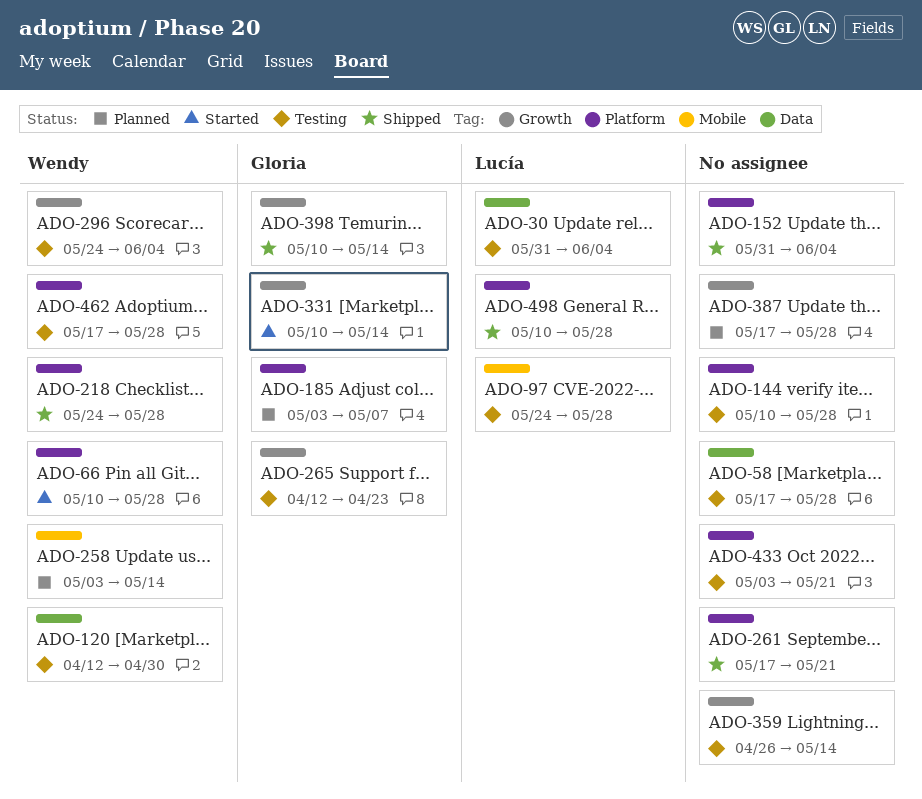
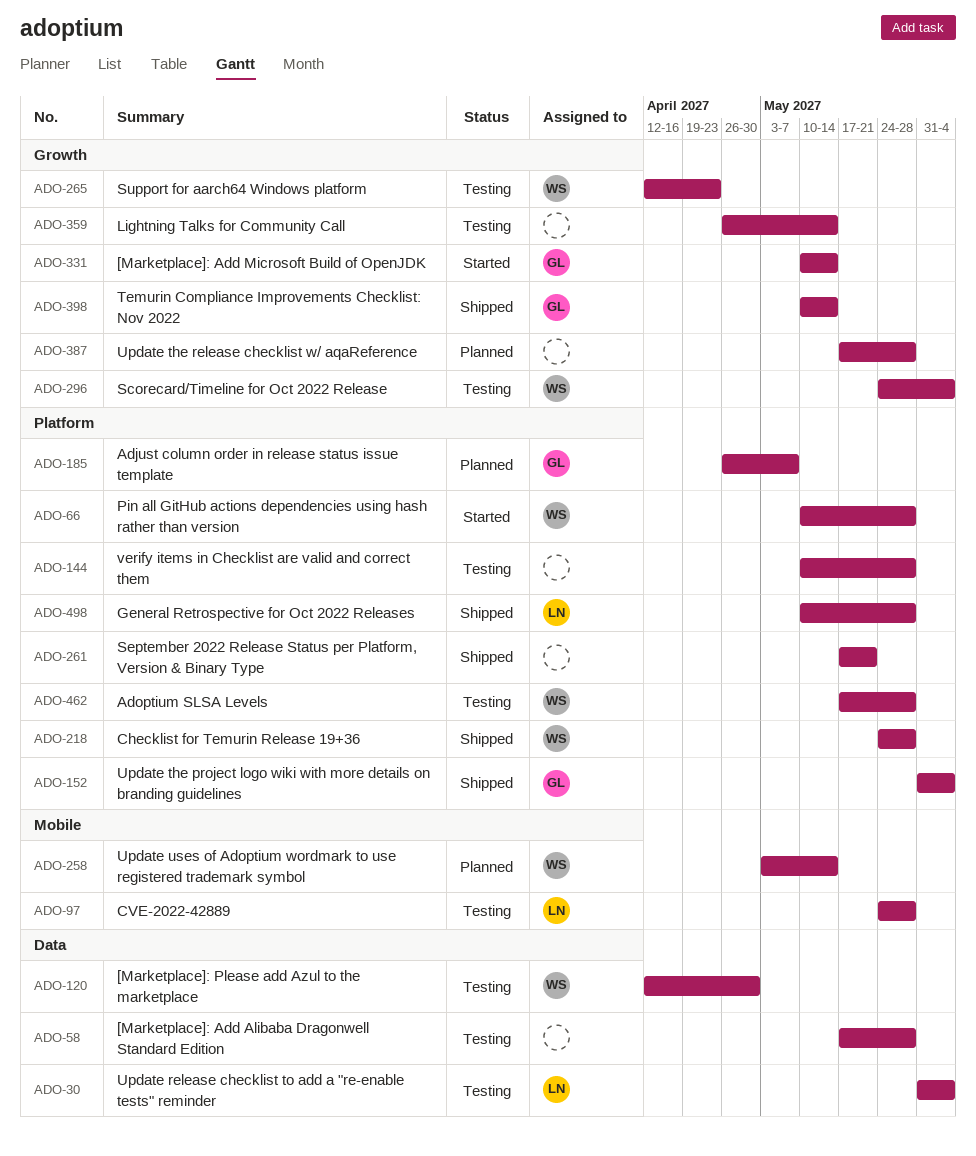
ADO-152, owner: none -> Gloria
ADO-185, start: May 3 -> Apr 26
ADO-265, owner: Gloria -> Wendy
ADO-433: present -> none

